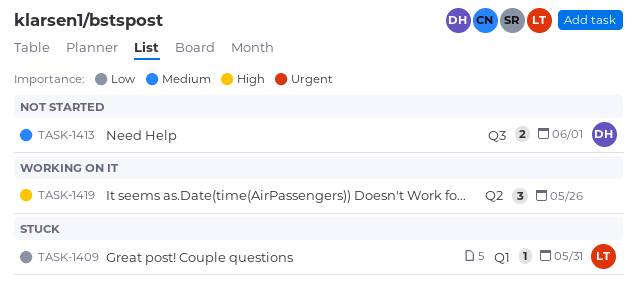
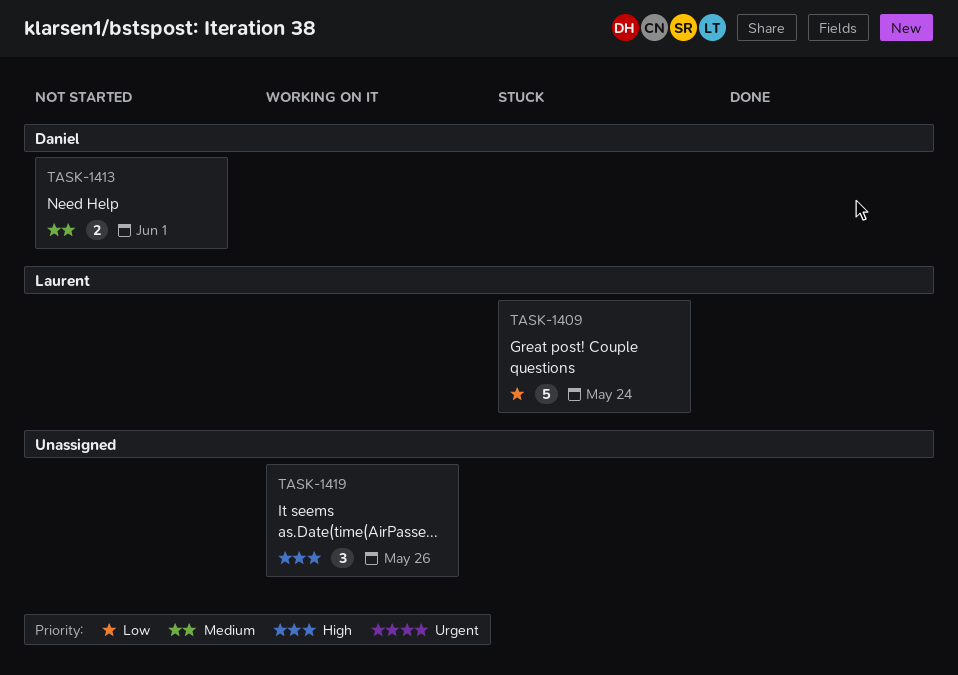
TASK-1409, estimate: 1 -> 5
TASK-1409, due: May 31 -> May 24

